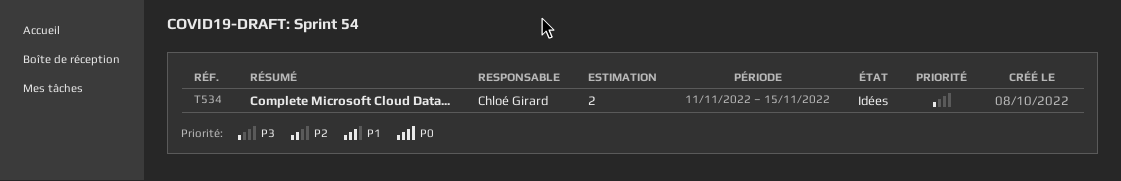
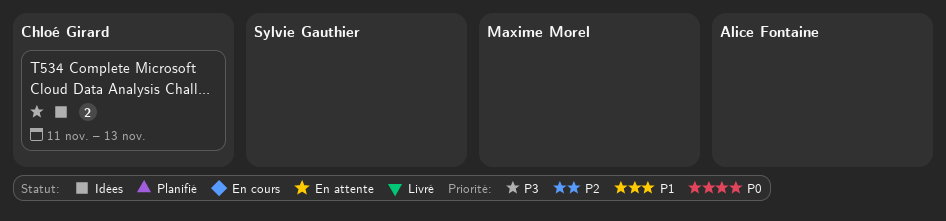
T534, due: Nov 15 -> Nov 13

